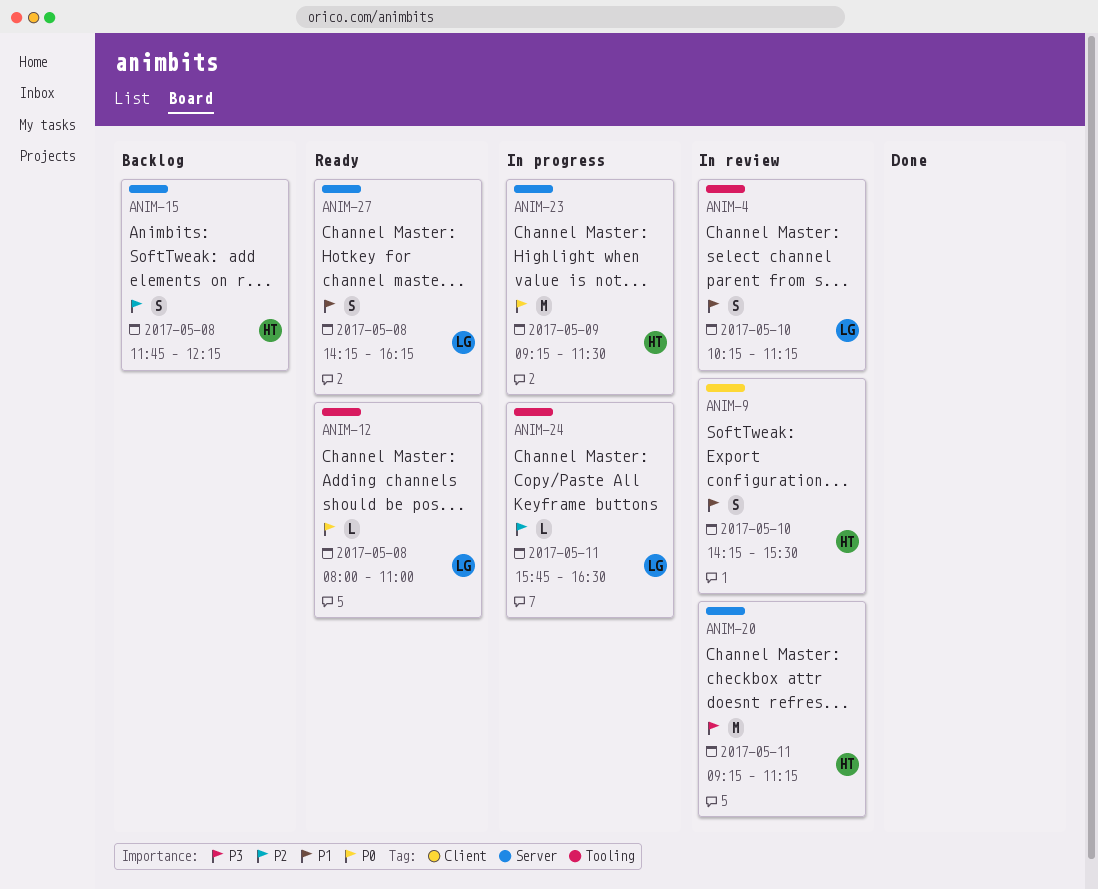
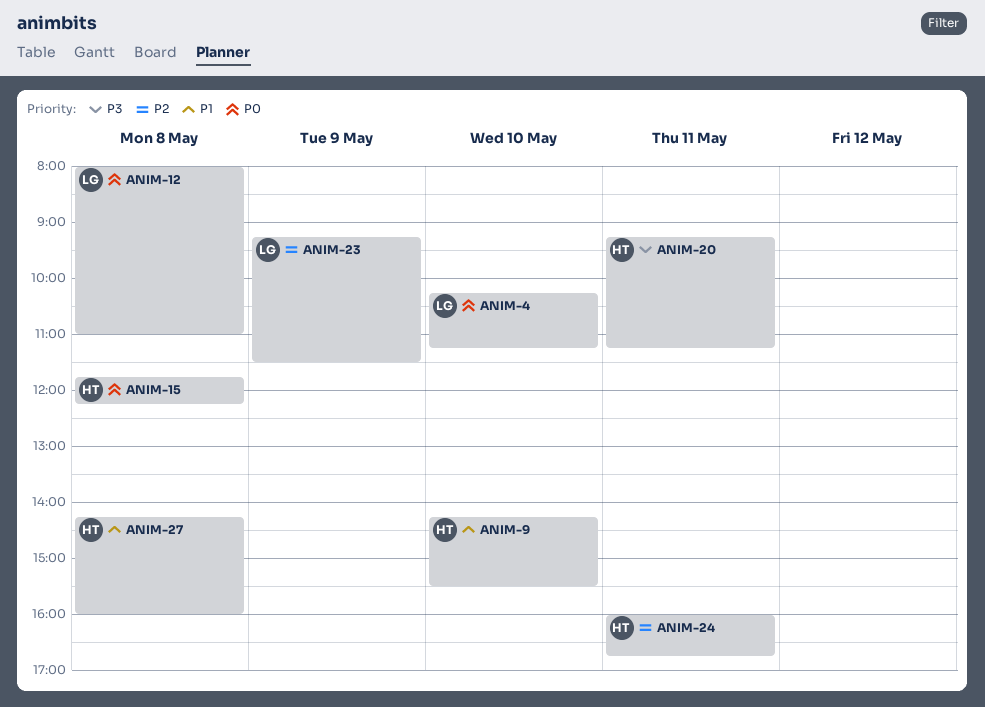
ANIM-4, priority: P1 -> P0
ANIM-15, priority: P2 -> P0
ANIM-23, owner: HT -> LG
ANIM-23, priority: P0 -> P2
ANIM-24, owner: LG -> HT
ANIM-24, begins: 15:45 -> 16:00
ANIM-24, ends: 16:30 -> 16:45
ANIM-27, owner: LG -> HT
ANIM-27, ends: 16:15 -> 16:00

